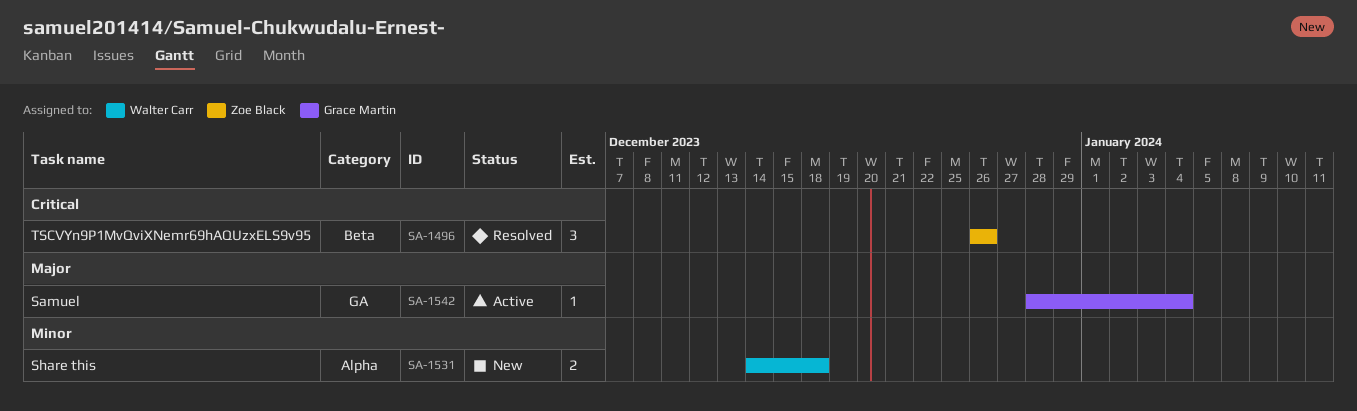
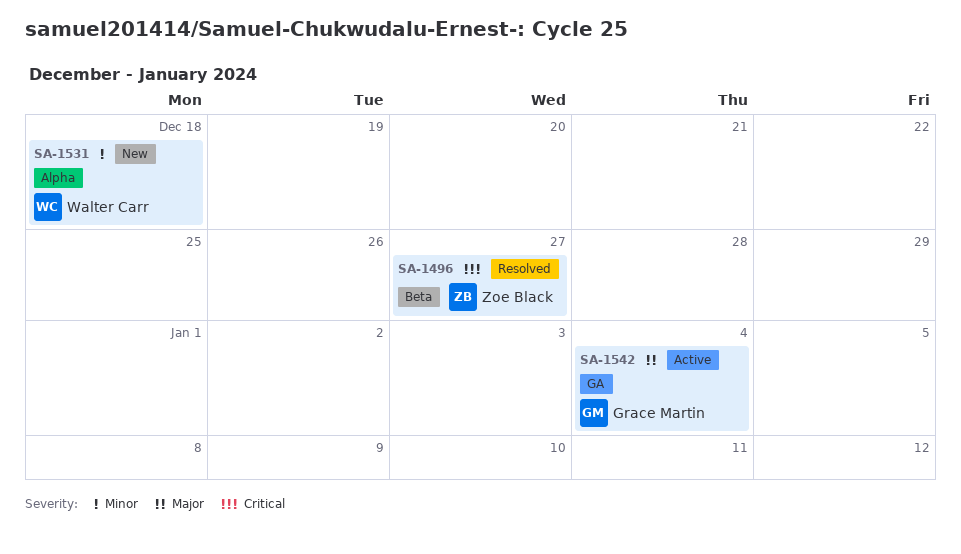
SA-1496, due: Dec 26 -> Dec 27

